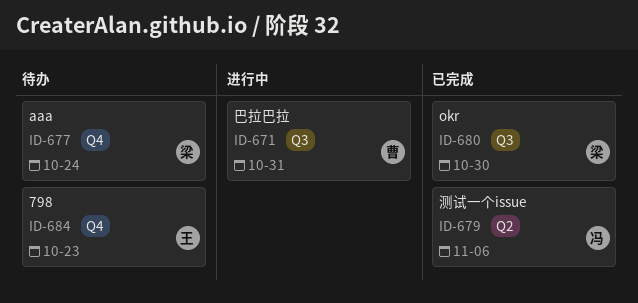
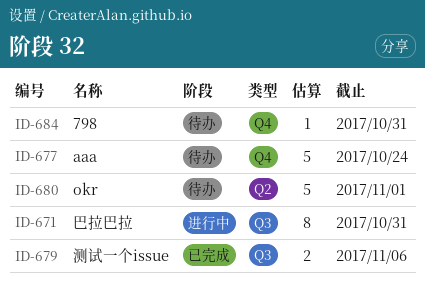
ID-679, label: Q2 -> Q3
ID-680, status: 已完成 -> 待办
ID-680, label: Q3 -> Q2
ID-680, due: Oct 30 -> Nov 1
ID-684, due: Oct 23 -> Oct 31

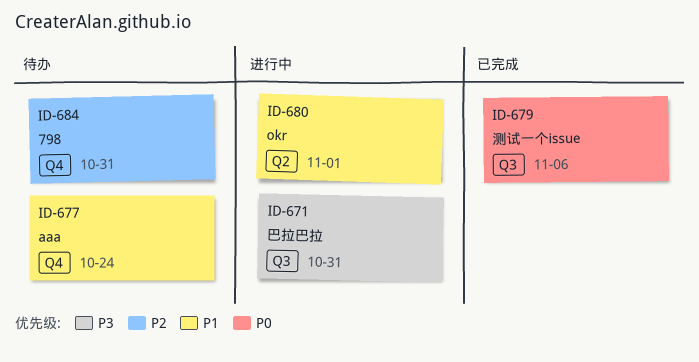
ID-680, status: 待办 -> 进行中

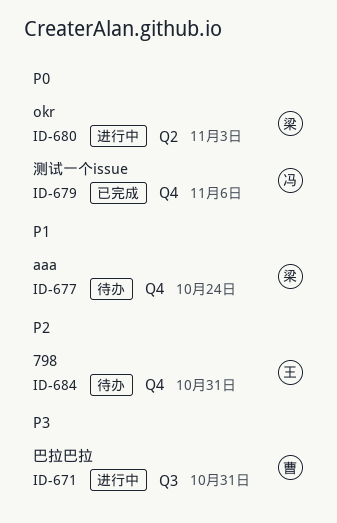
ID-679, label: Q3 -> Q4
ID-680, priority: P1 -> P0
ID-680, due: Nov 1 -> Nov 3

